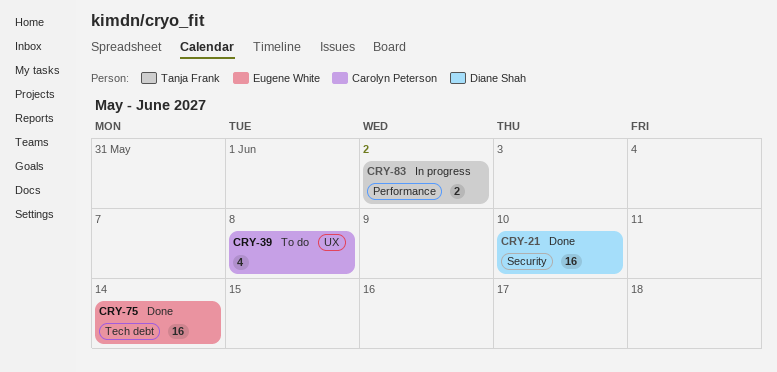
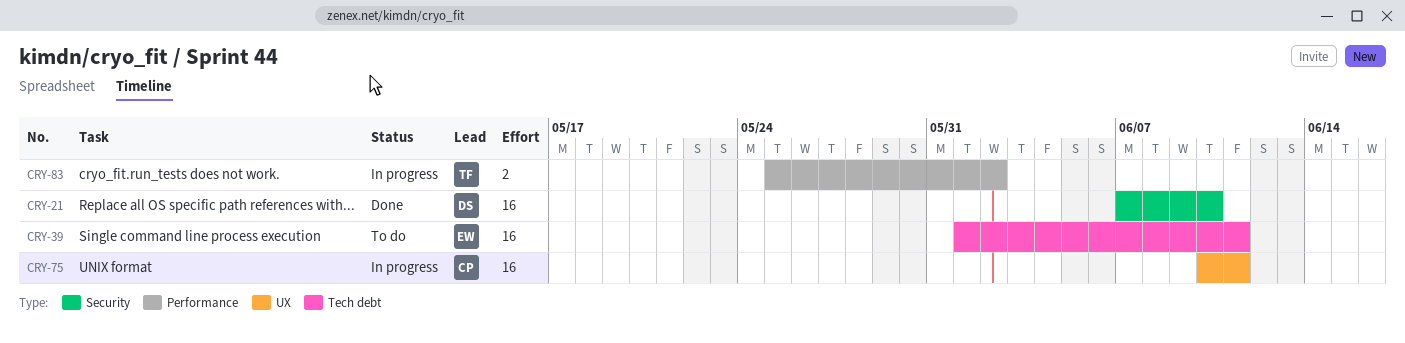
CRY-39, owner: Carolyn Peterson -> Eugene White
CRY-39, label: UX -> Tech debt
CRY-39, estimate: 4 -> 16
CRY-39, due: Jun 8 -> Jun 11
CRY-75, status: Done -> In progress
CRY-75, owner: Eugene White -> Carolyn Peterson
CRY-75, label: Tech debt -> UX
CRY-75, due: Jun 14 -> Jun 11

